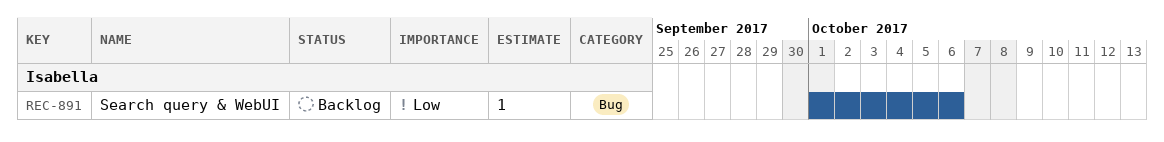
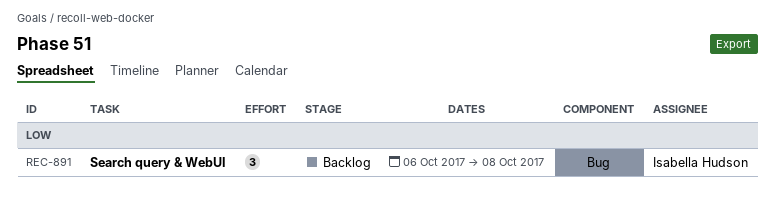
REC-891, estimate: 1 -> 3
REC-891, start: Oct 1 -> Oct 6
REC-891, due: Oct 6 -> Oct 8

